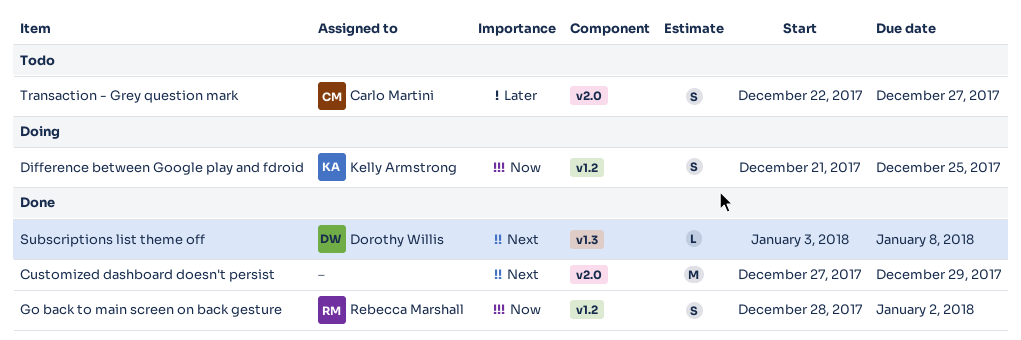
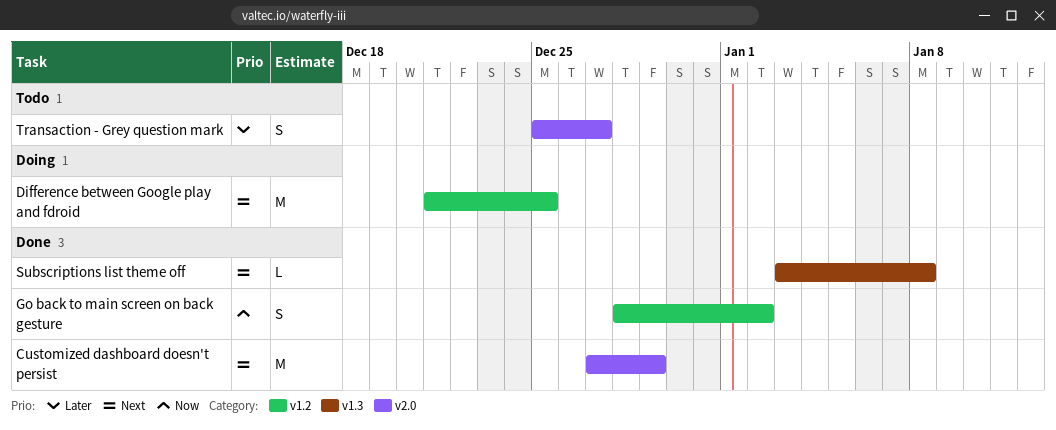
Difference between Google play and fdroid, priority: Now -> Next
Difference between Google play and fdroid, estimate: S -> M
Transaction - Grey question mark, start: Dec 22 -> Dec 25

